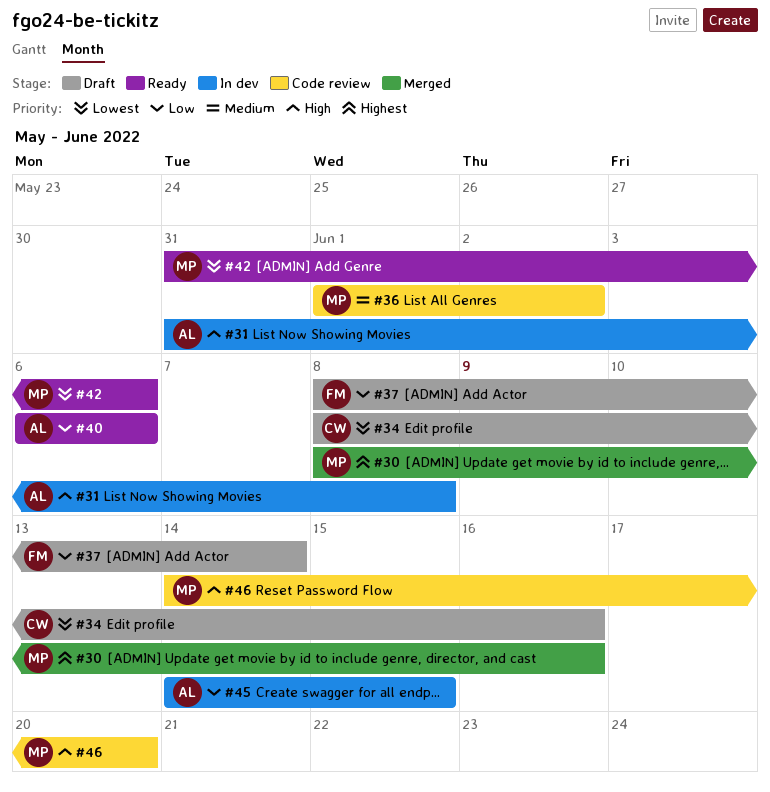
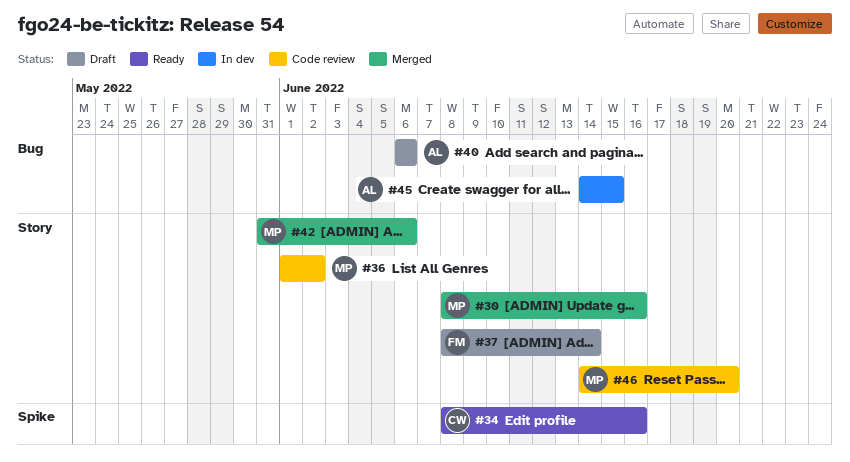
#31: present -> none
#34, status: Draft -> Ready
#40, status: Ready -> Draft
#42, status: Ready -> Merged

